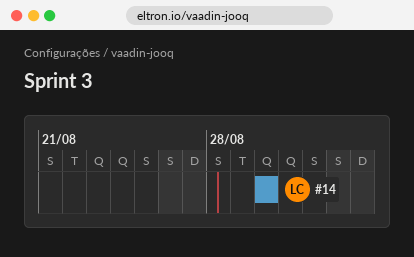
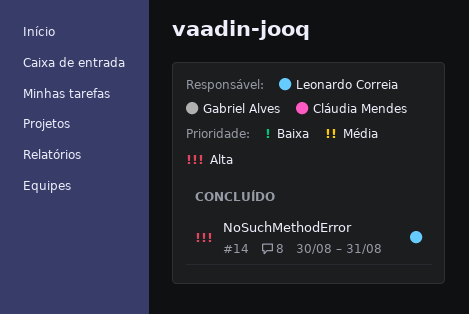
#14, due: Aug 30 -> Aug 31

